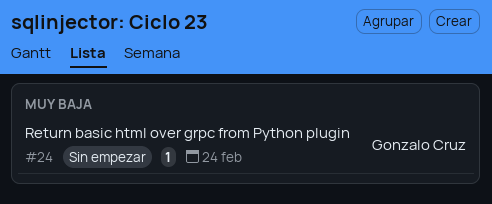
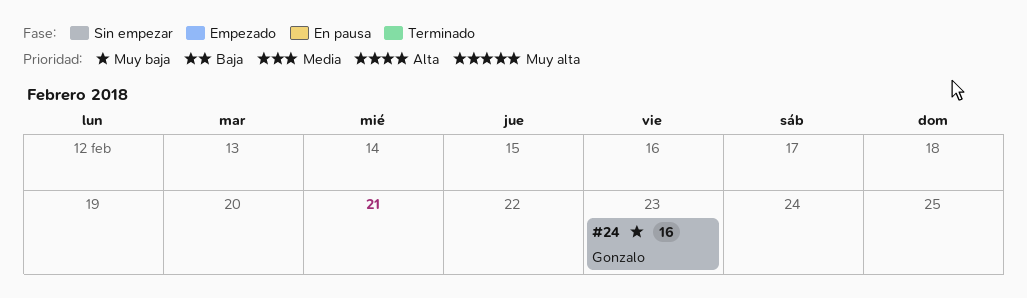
#24, estimate: 1 -> 16
#24, due: Feb 24 -> Feb 23

